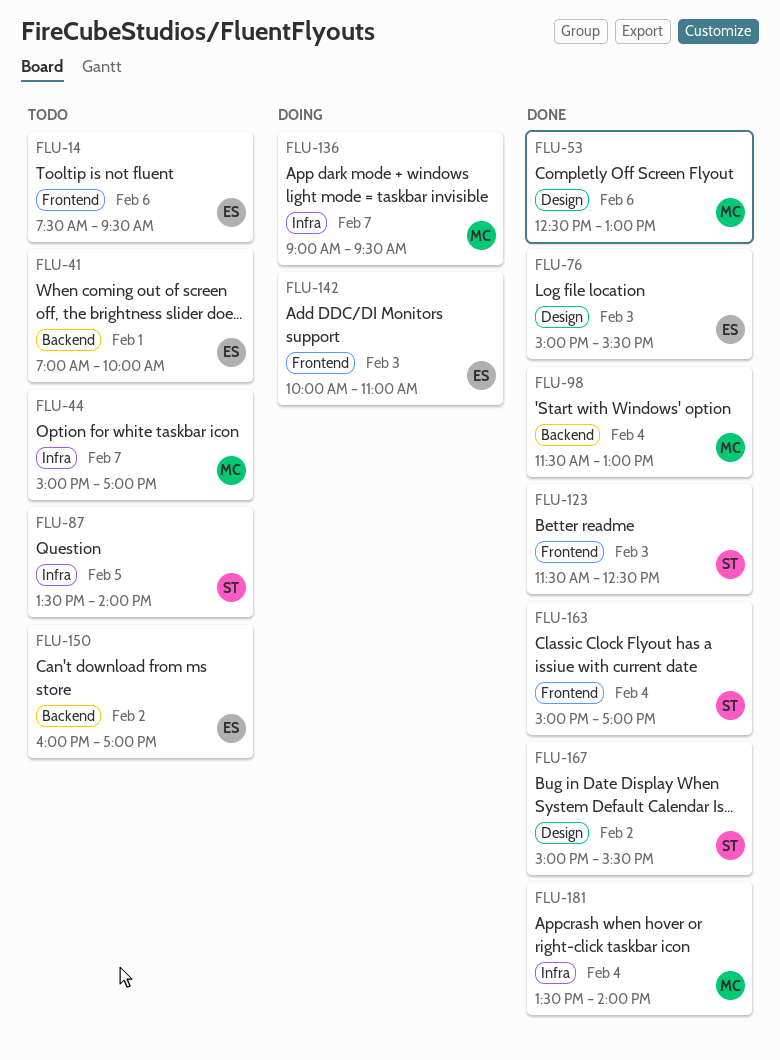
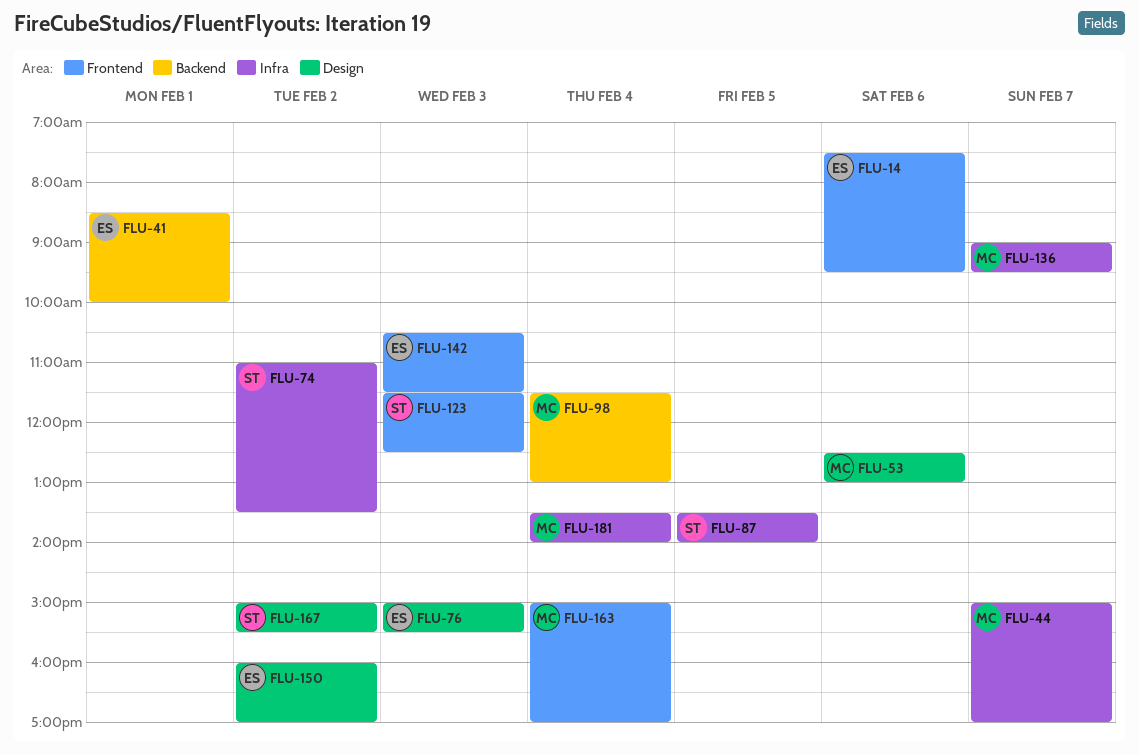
FLU-41, begins: 07:00 -> 08:30
FLU-74: none -> present
FLU-142, begins: 10:00 -> 10:30
FLU-142, ends: 11:00 -> 11:30
FLU-150, label: Backend -> Design
FLU-163, owner: ST -> MC

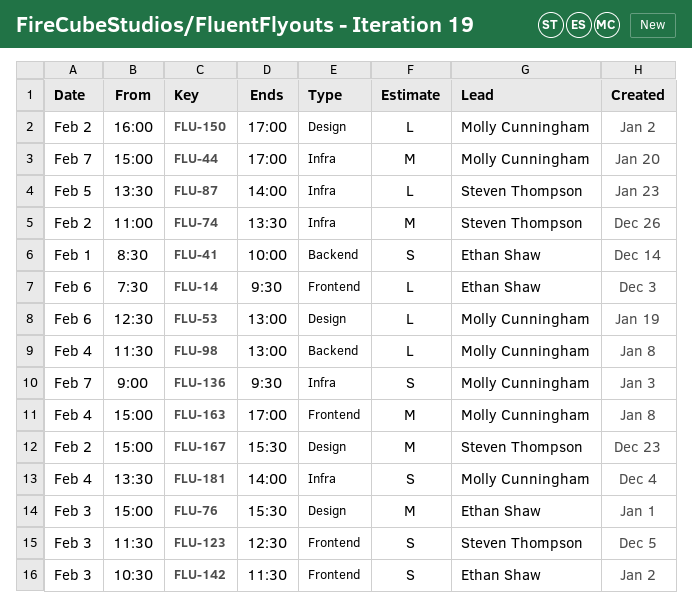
FLU-150, owner: Ethan Shaw -> Molly Cunningham

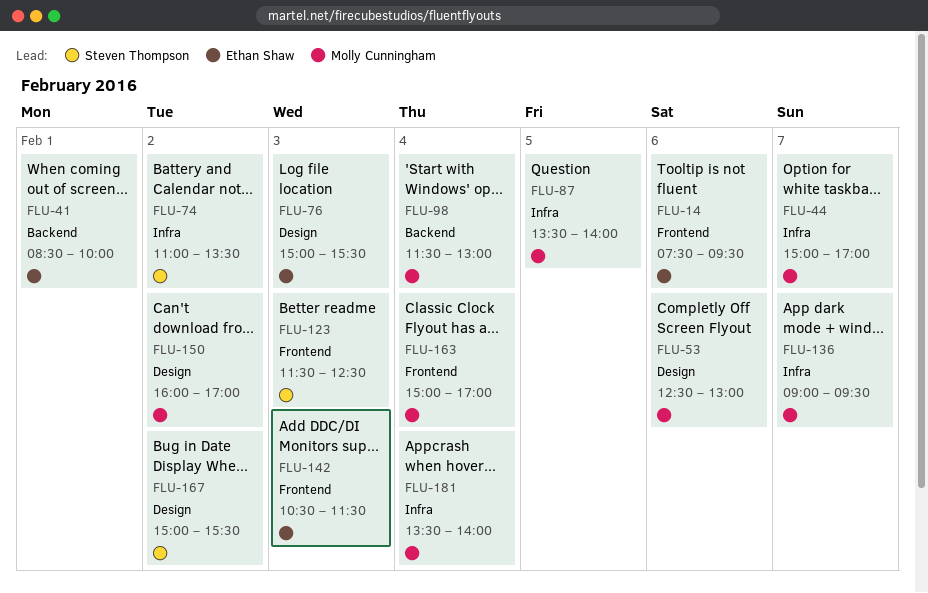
FLU-87, owner: Steven Thompson -> Molly Cunningham

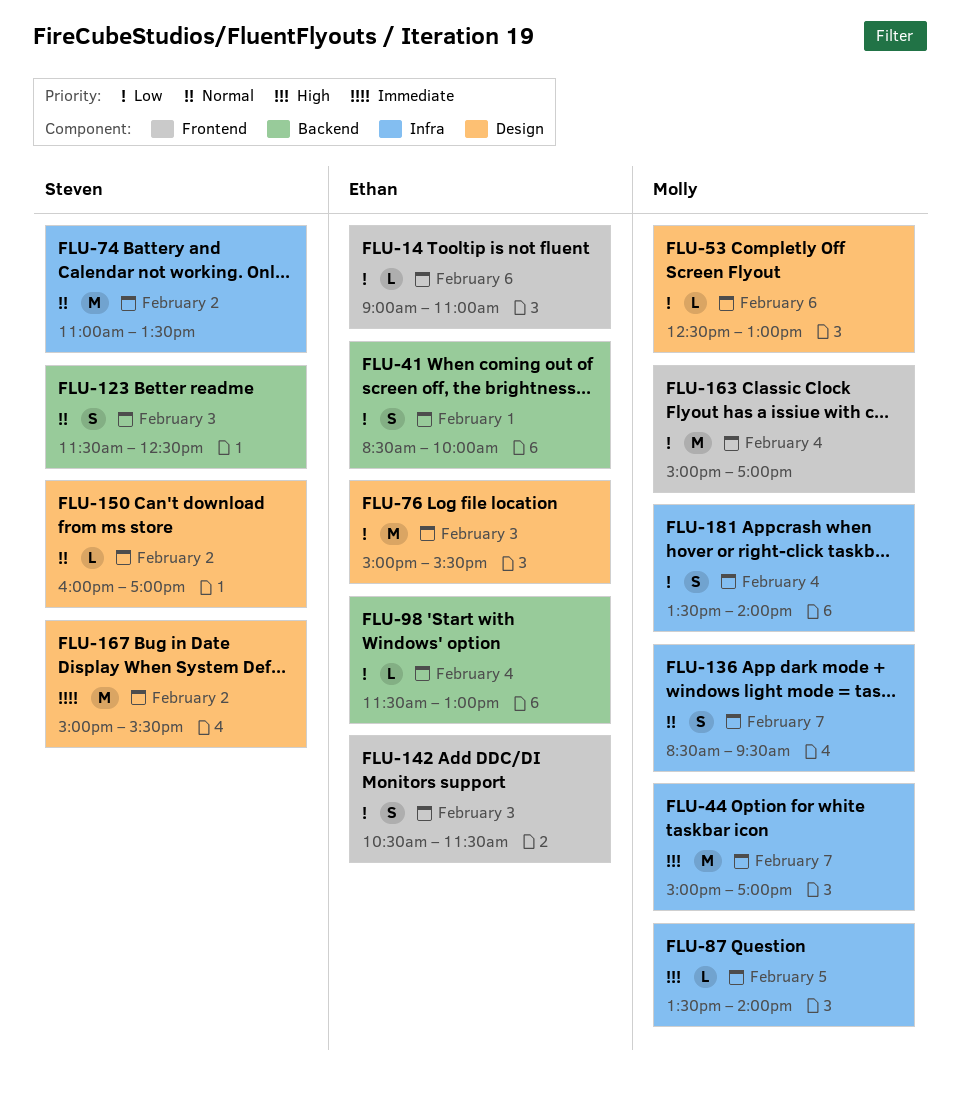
FLU-14, begins: 07:30 -> 09:00
FLU-14, ends: 09:30 -> 11:00
FLU-98, owner: Molly Cunningham -> Ethan Shaw
FLU-123, label: Frontend -> Backend
FLU-136, begins: 09:00 -> 08:30
FLU-150, owner: Molly Cunningham -> Steven Thompson

